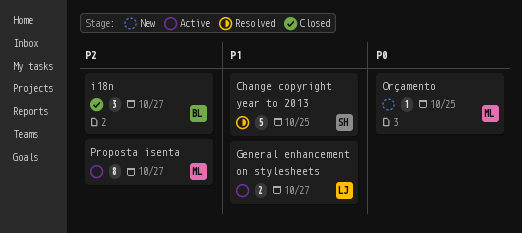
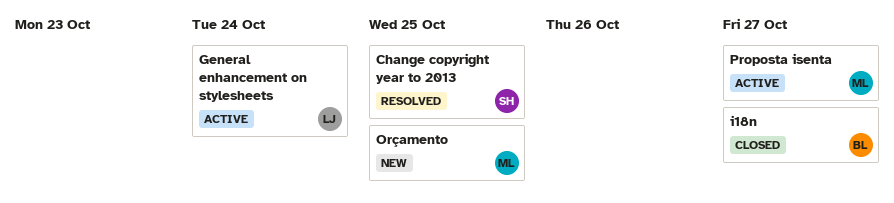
General enhancement on stylesheets, due: Oct 27 -> Oct 24

